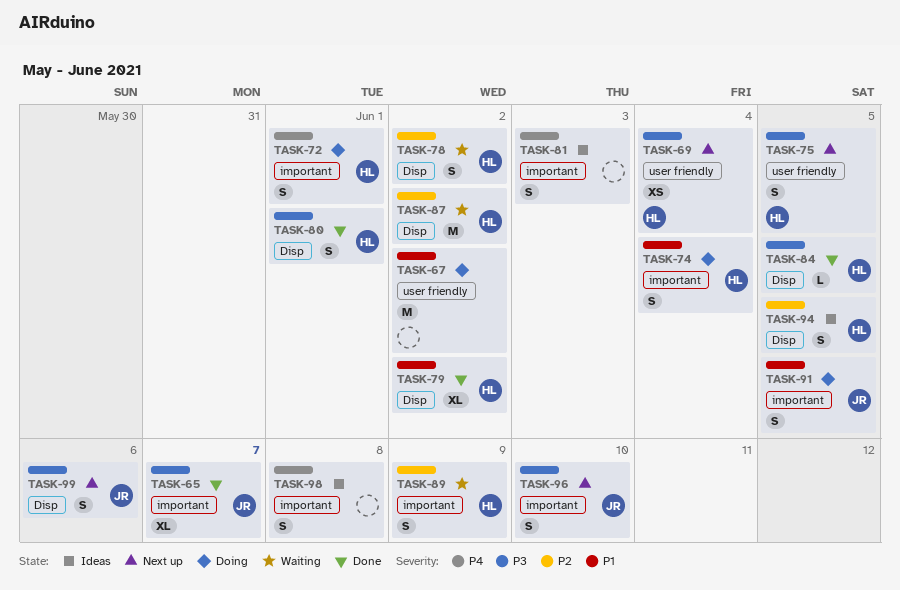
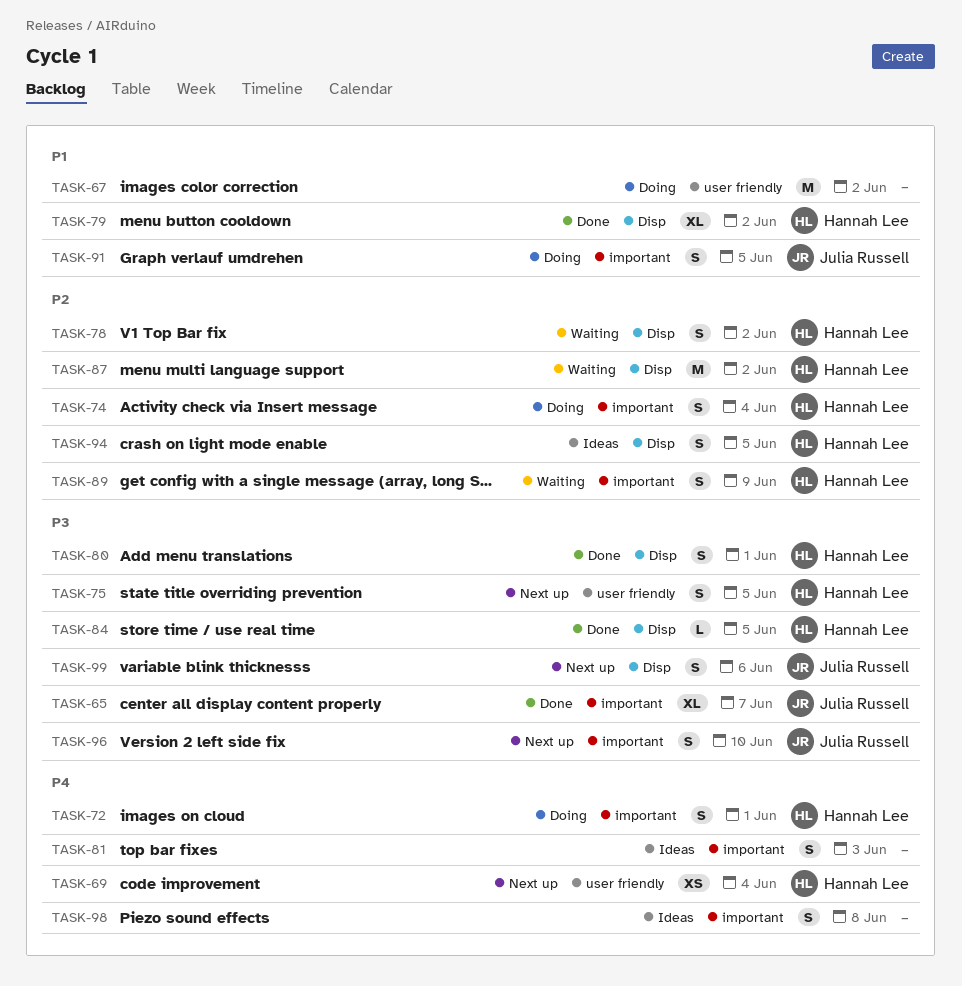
TASK-69, priority: P3 -> P4
TASK-74, priority: P1 -> P2

